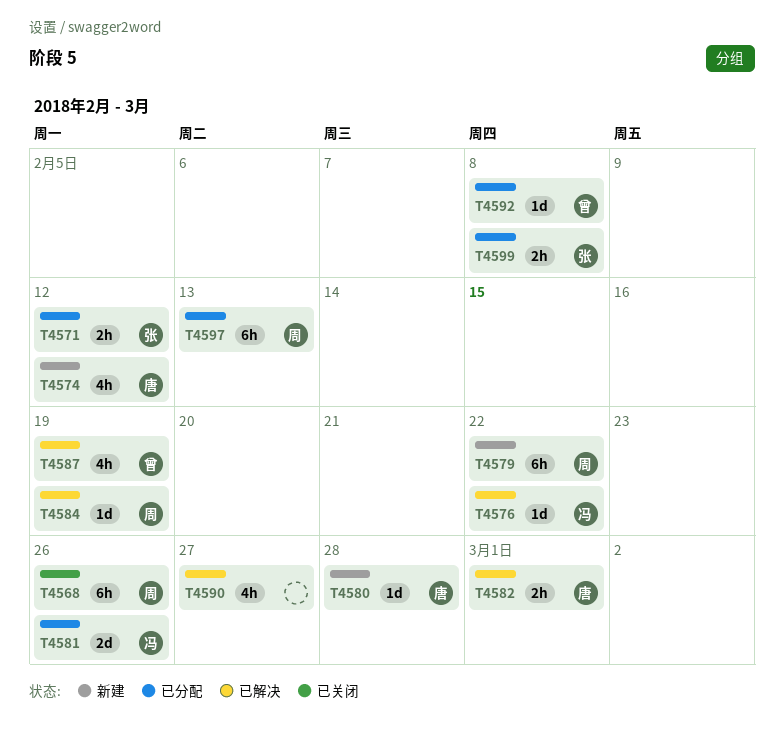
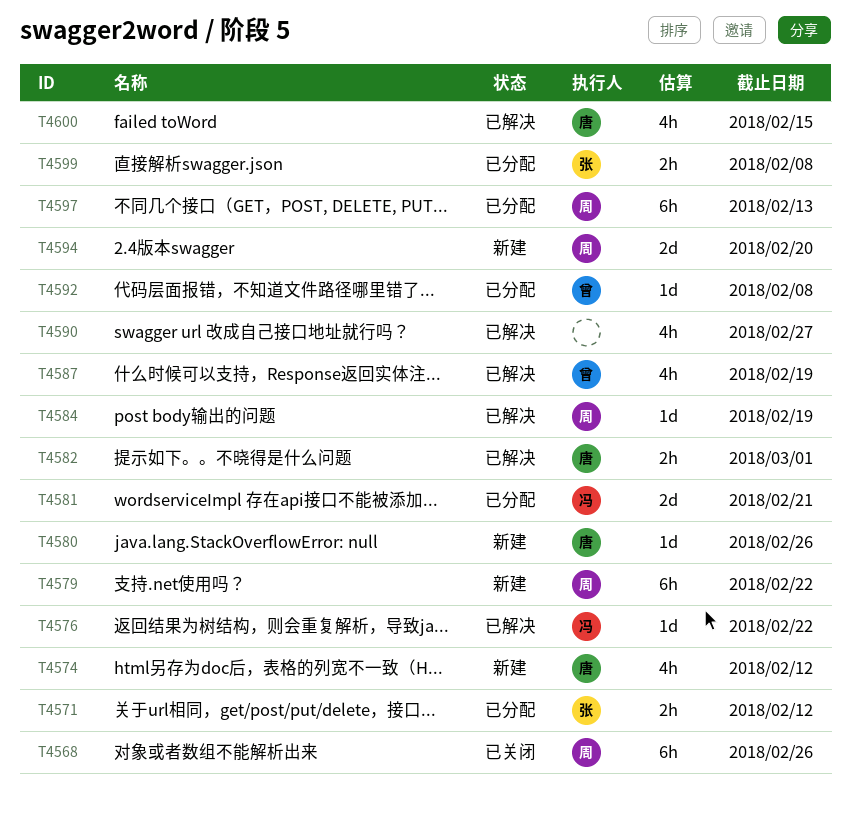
T4580, due: Feb 28 -> Feb 26
T4581, due: Feb 26 -> Feb 21
T4594: none -> present
T4600: none -> present

